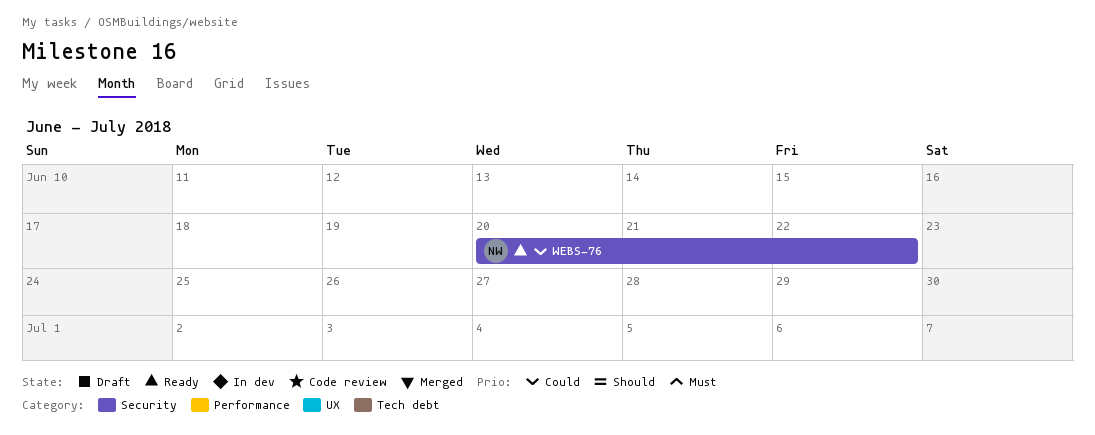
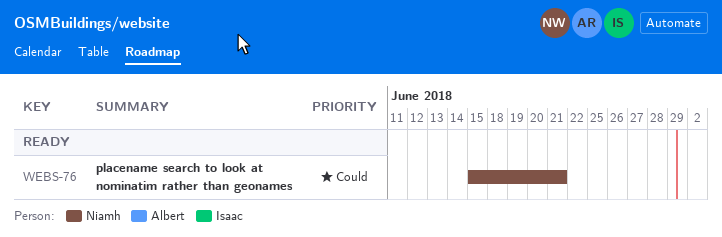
WEBS-76, start: Jun 20 -> Jun 15
WEBS-76, due: Jun 22 -> Jun 21

